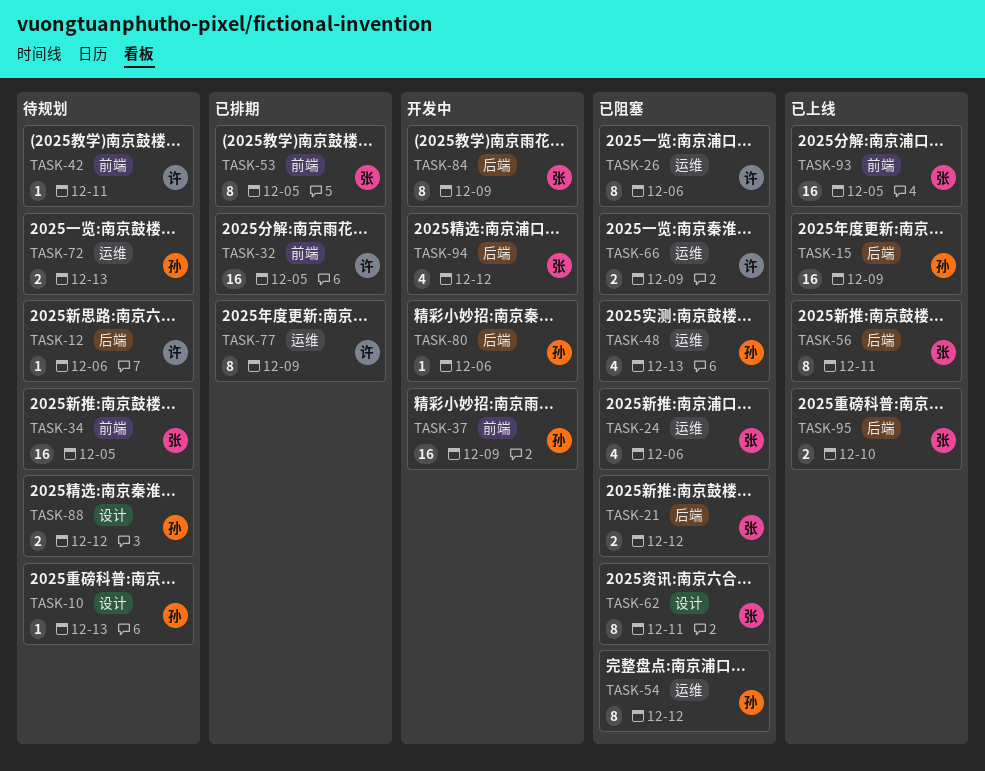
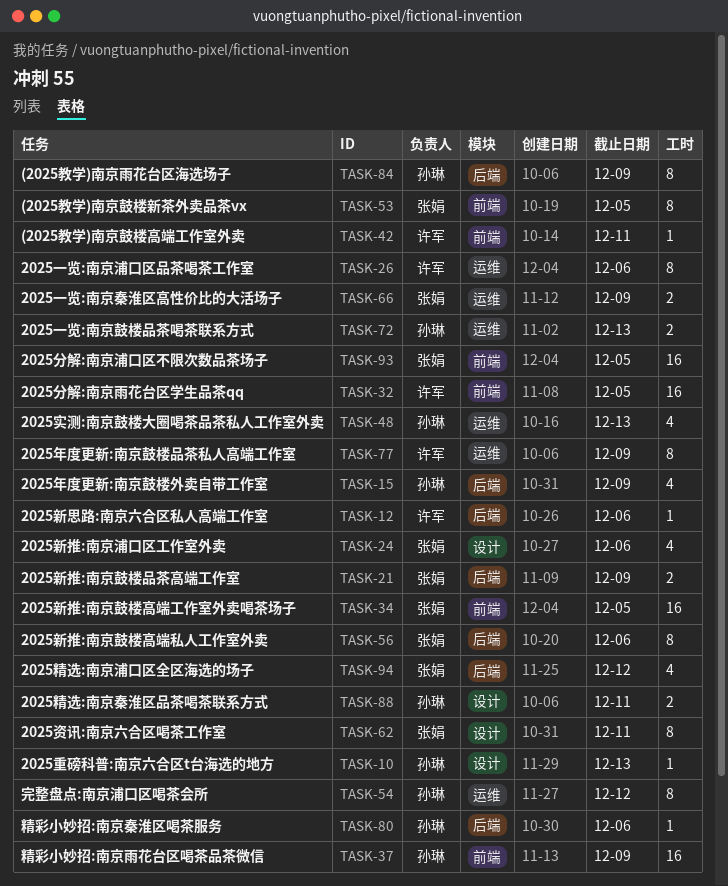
TASK-15, estimate: 16 -> 4
TASK-21, due: Dec 12 -> Dec 9
TASK-24, label: 运维 -> 设计
TASK-56, due: Dec 11 -> Dec 6
TASK-66, owner: 许军 -> 张娟
TASK-84, owner: 张娟 -> 孙琳
TASK-88, due: Dec 12 -> Dec 11
TASK-95: present -> none

